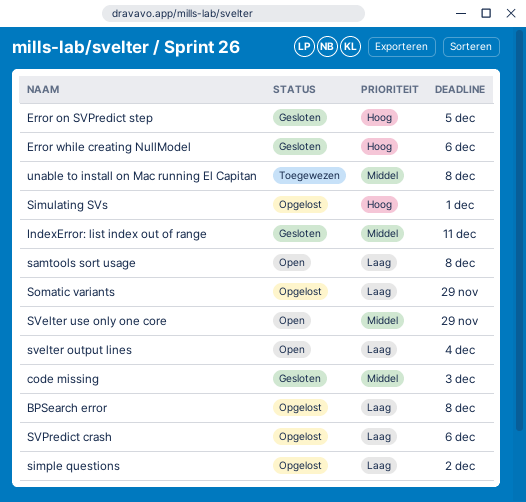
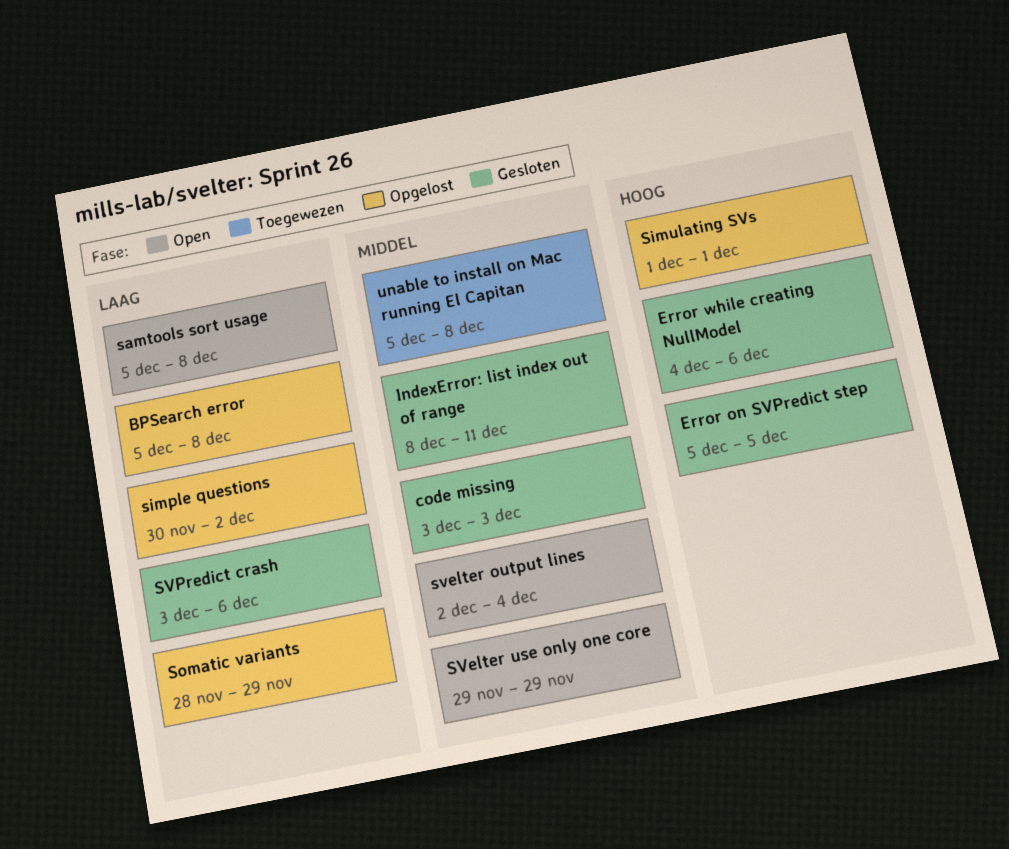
svelter output lines, priority: Laag -> Middel
SVPredict crash, status: Opgelost -> Gesloten

